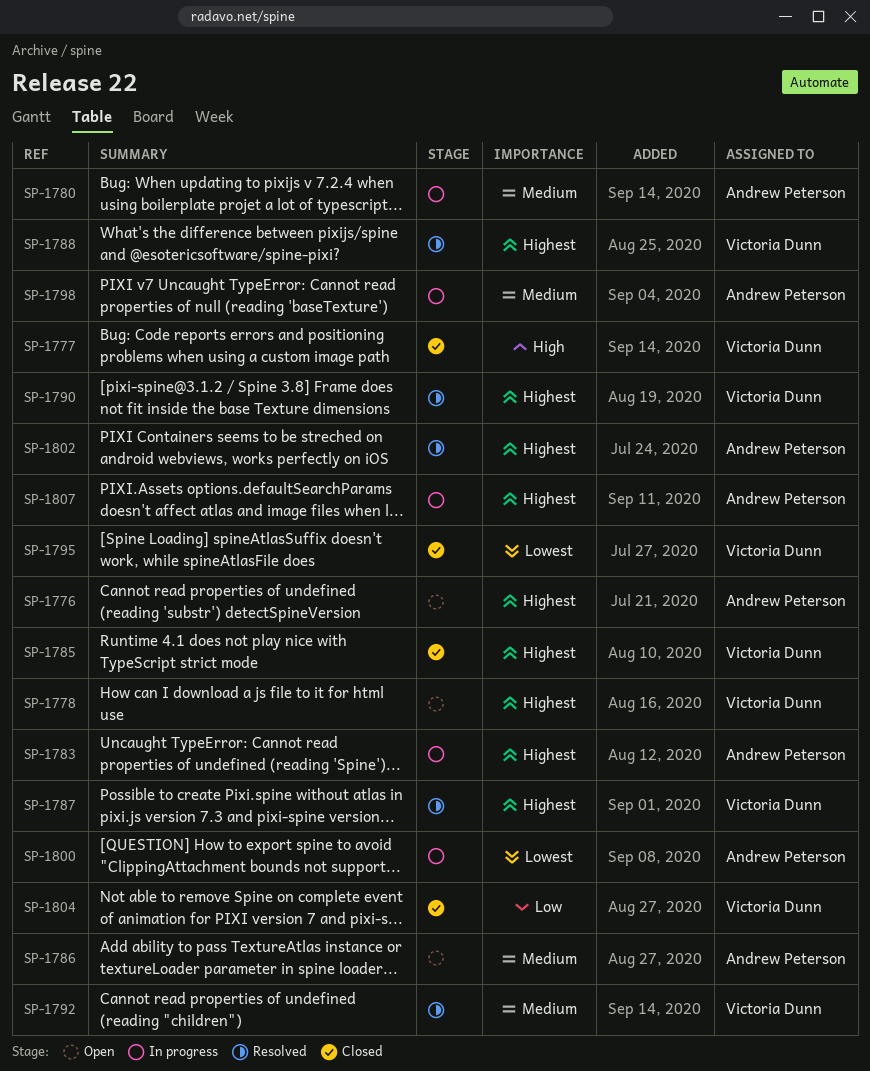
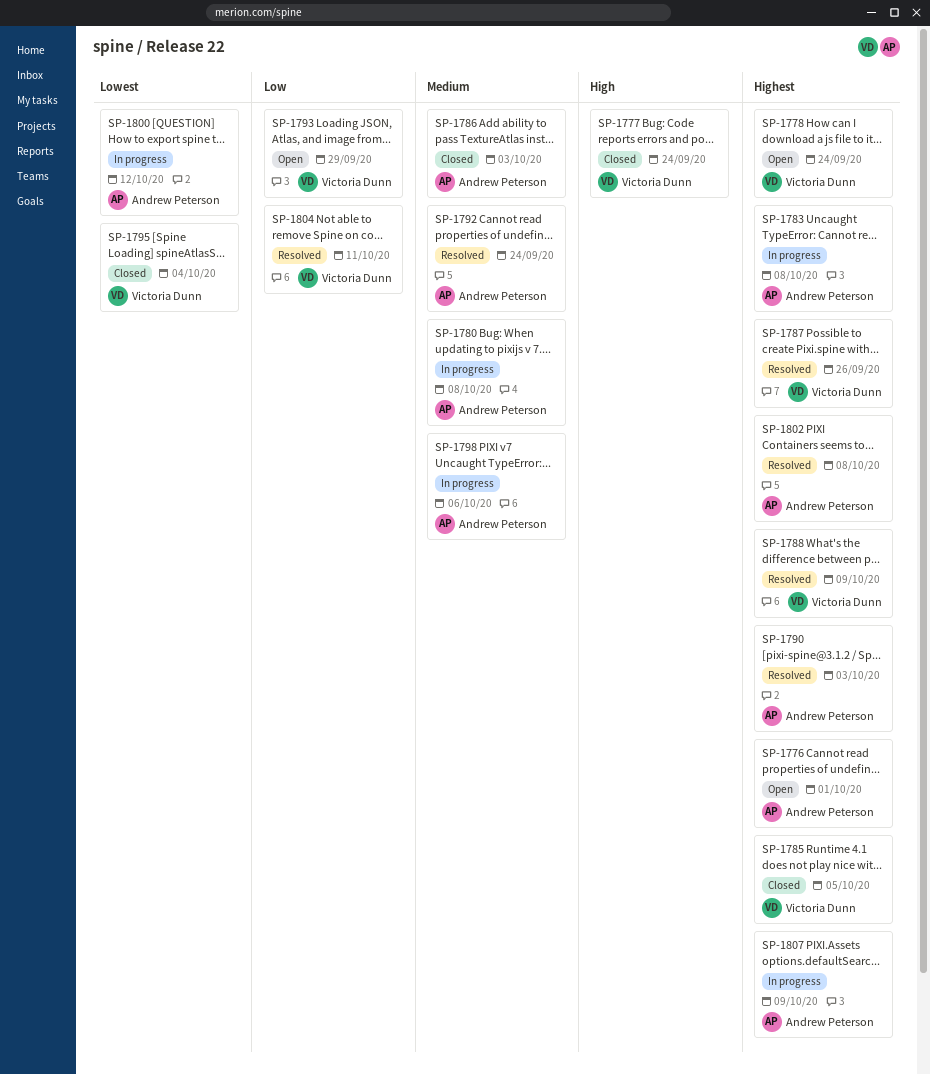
SP-1786, status: Open -> Closed
SP-1790, owner: Victoria Dunn -> Andrew Peterson
SP-1792, owner: Victoria Dunn -> Andrew Peterson
SP-1793: none -> present
SP-1804, status: Closed -> Resolved

